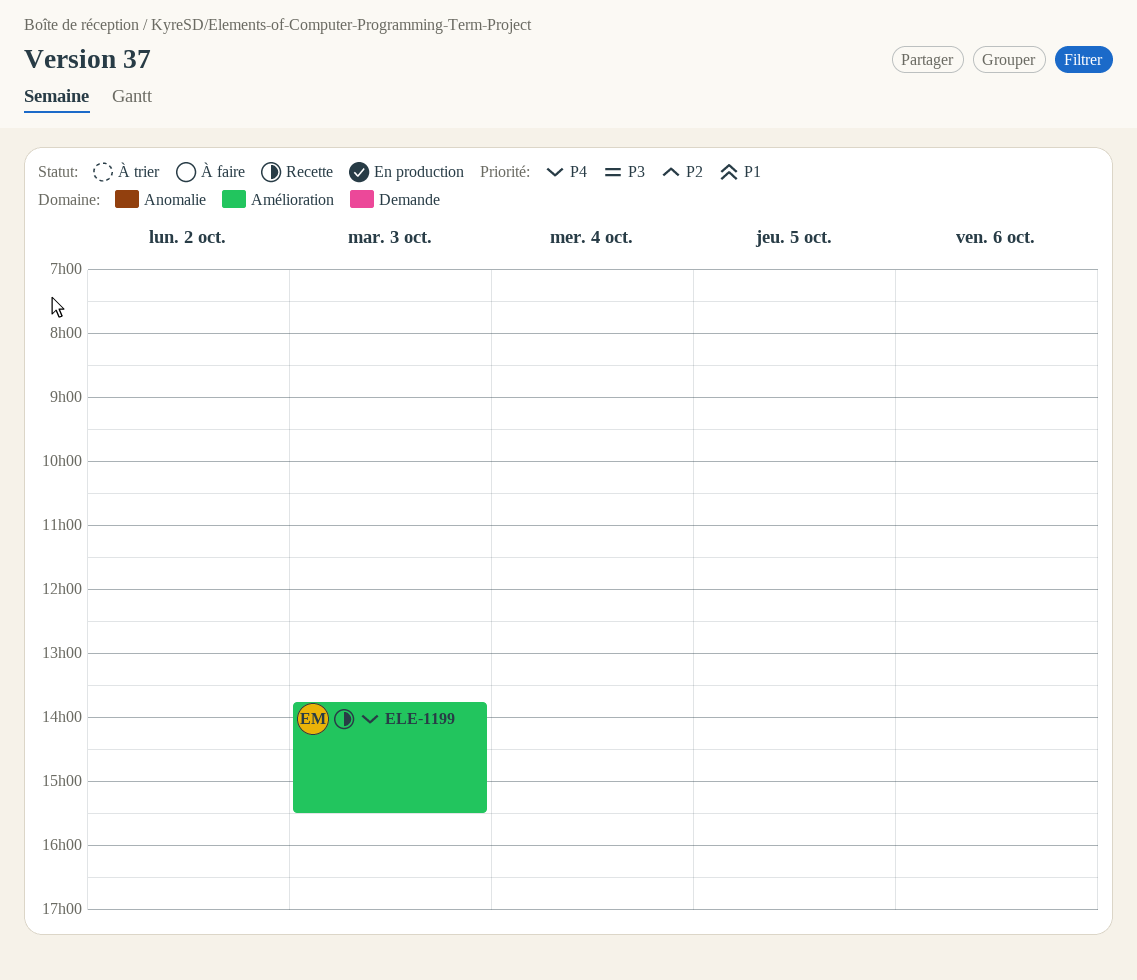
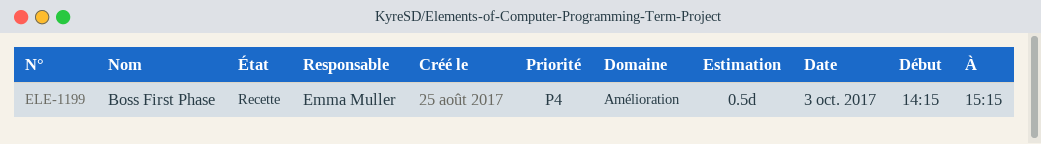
ELE-1199, begins: 13:45 -> 14:15
ELE-1199, ends: 15:30 -> 15:15

